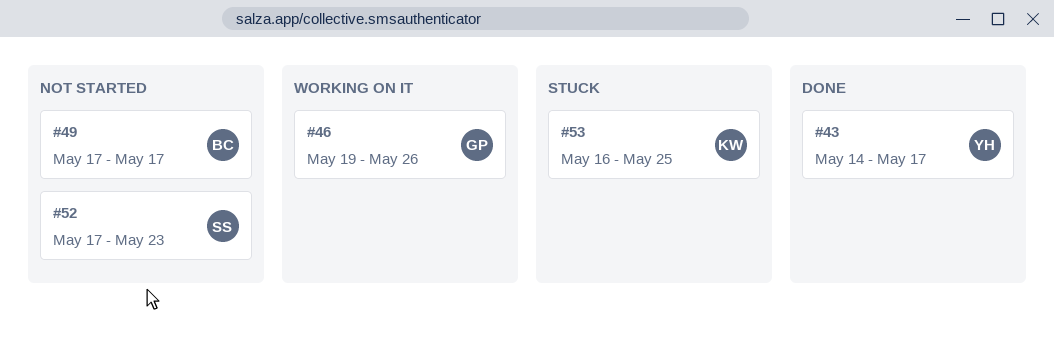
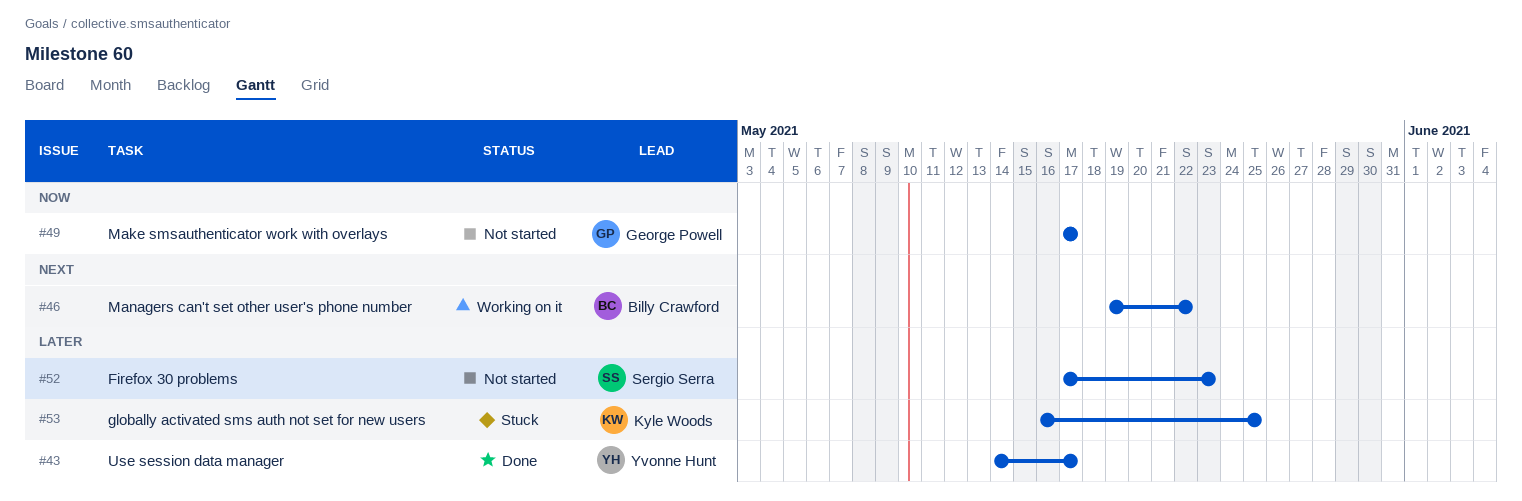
#46, owner: George Powell -> Billy Crawford
#46, due: May 26 -> May 22
#49, owner: Billy Crawford -> George Powell

